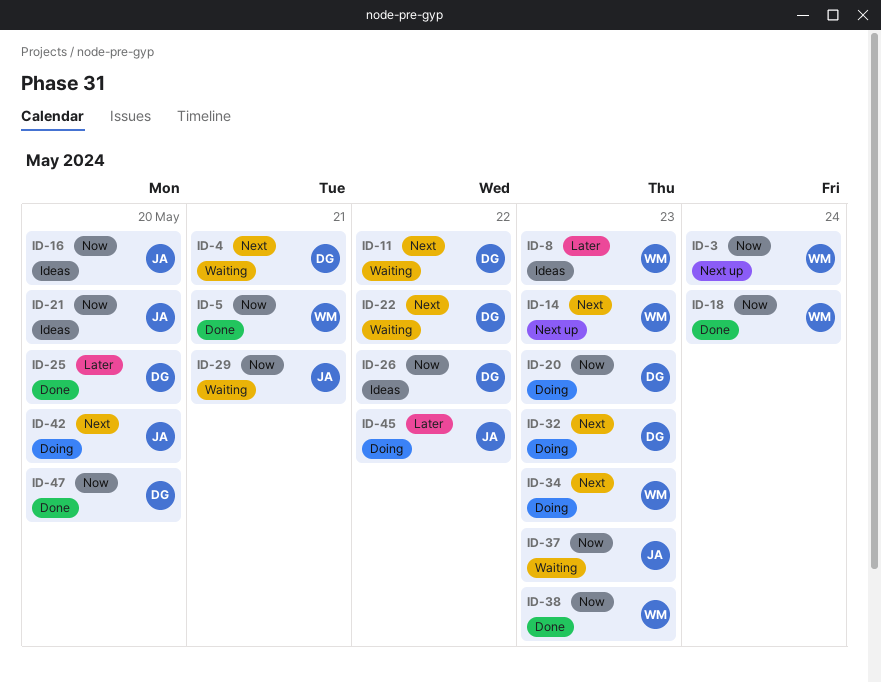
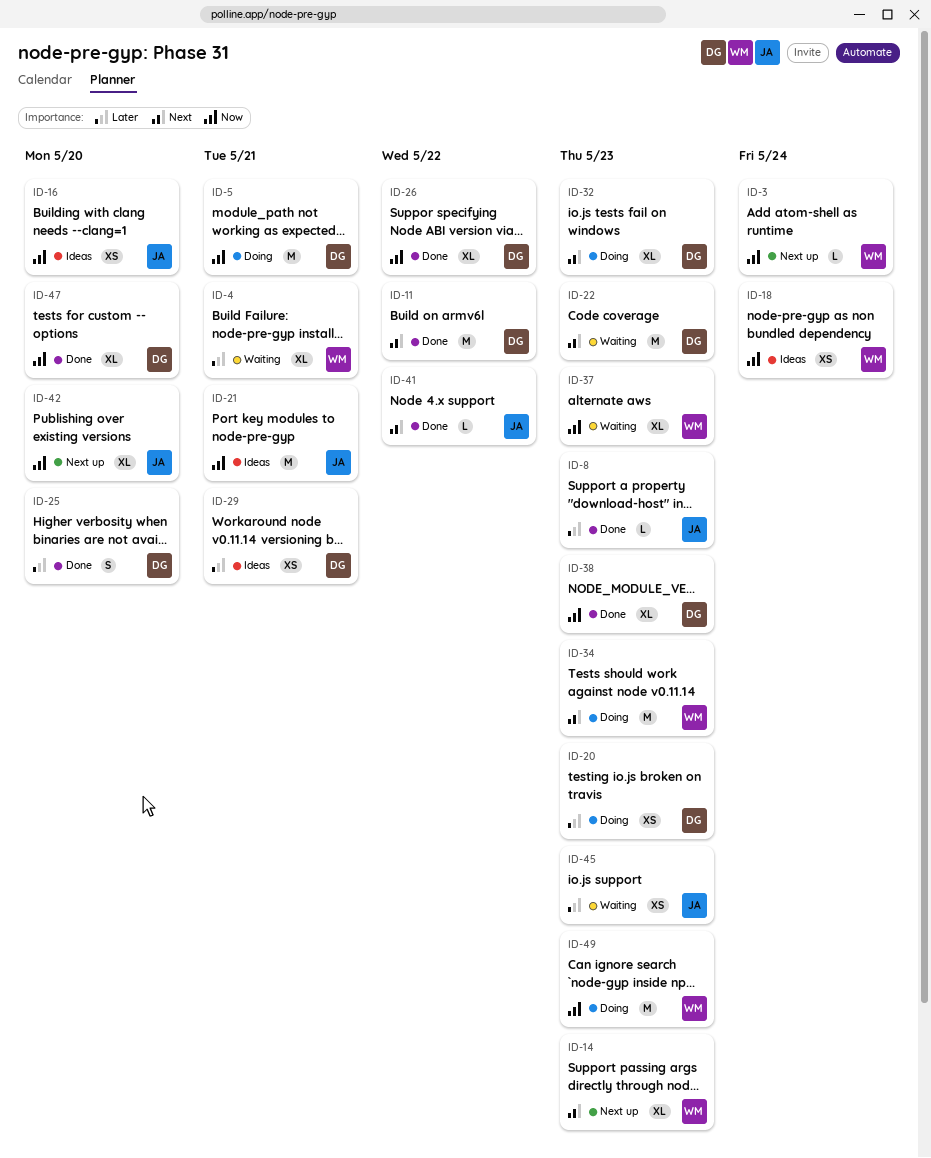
ID-4, owner: DG -> WM
ID-4, priority: Next -> Later
ID-5, status: Done -> Doing
ID-5, owner: WM -> DG
ID-8, status: Ideas -> Done
ID-8, owner: WM -> JA
ID-11, status: Waiting -> Done
ID-18, status: Done -> Ideas
ID-20, priority: Now -> Later
ID-21, due: May 20 -> May 21
ID-22, due: May 22 -> May 23
ID-26, status: Ideas -> Done
ID-29, status: Waiting -> Ideas
ID-29, owner: JA -> DG
ID-29, priority: Now -> Later
ID-37, owner: JA -> WM
ID-38, owner: WM -> DG
ID-41: none -> present
ID-42, status: Doing -> Next up
ID-42, priority: Next -> Now
ID-45, status: Doing -> Waiting
ID-45, due: May 22 -> May 23
ID-49: none -> present

